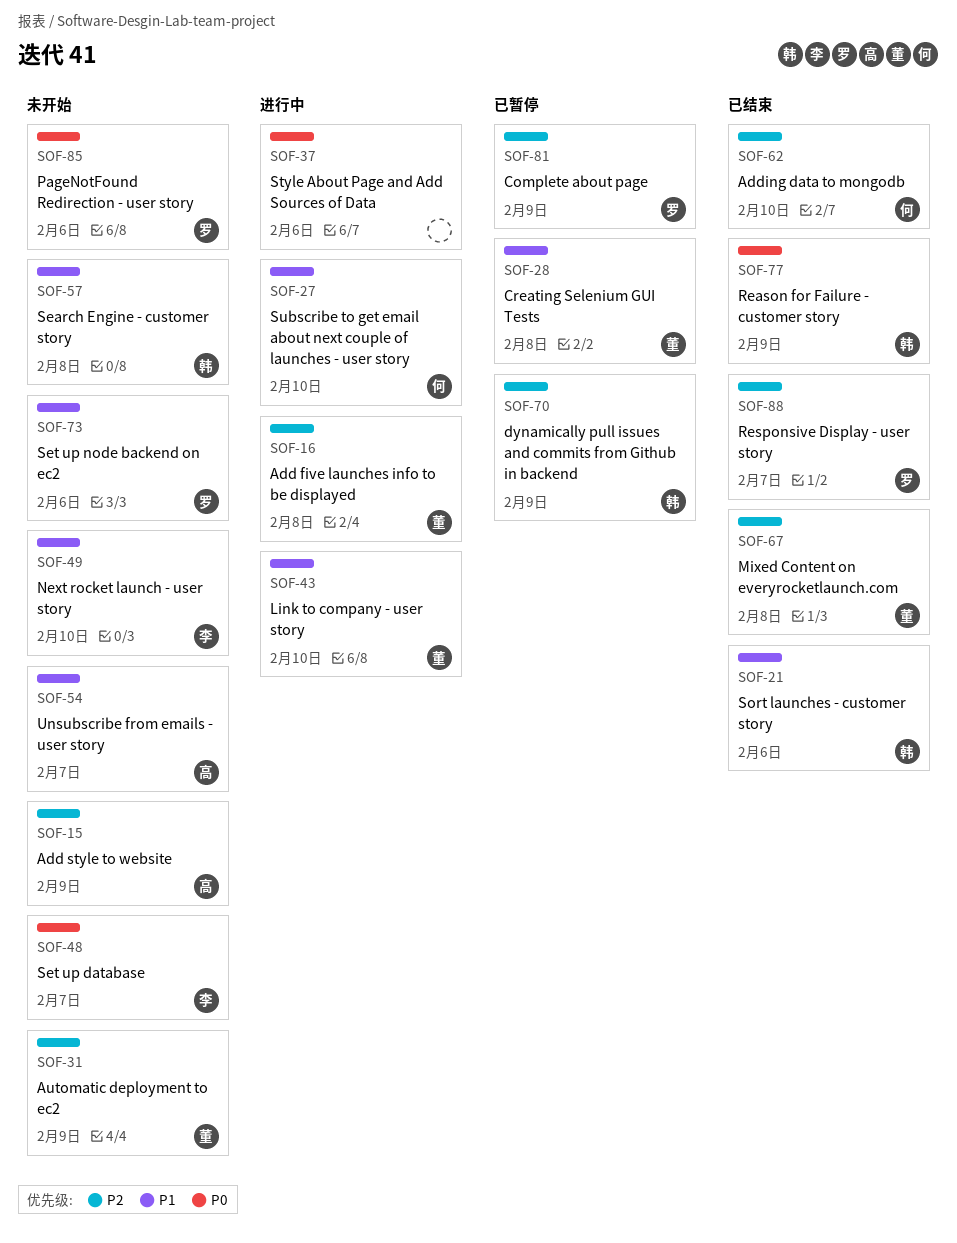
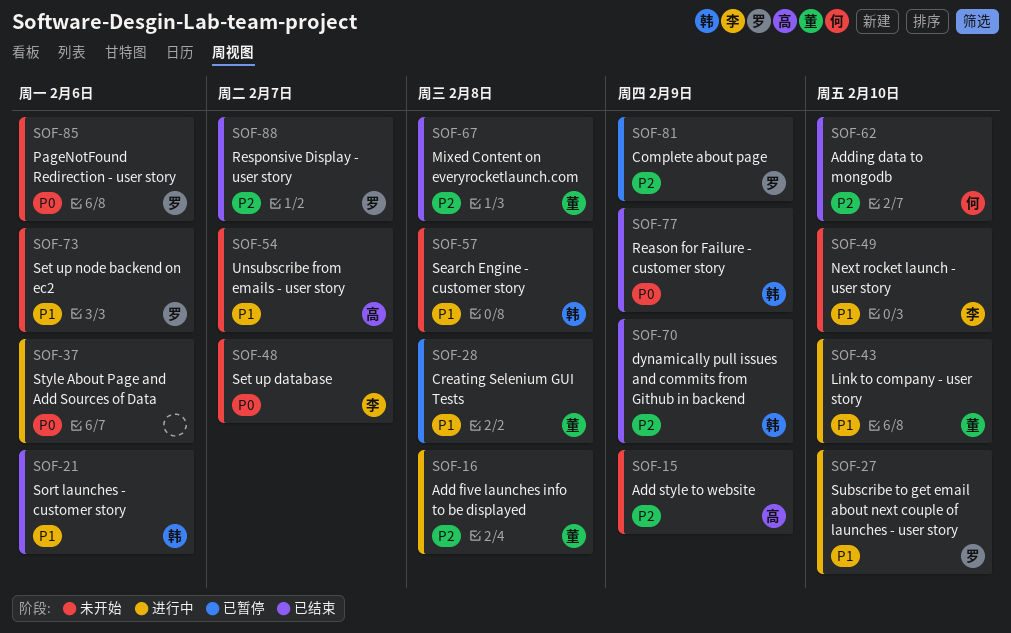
SOF-27, owner: 何 -> 罗
SOF-31: present -> none
SOF-70, status: 已暂停 -> 已结束

